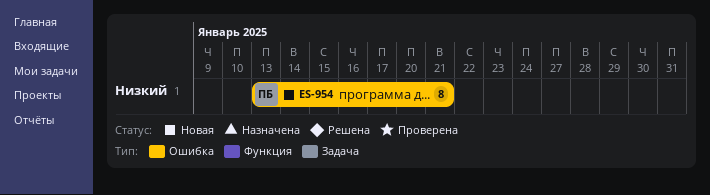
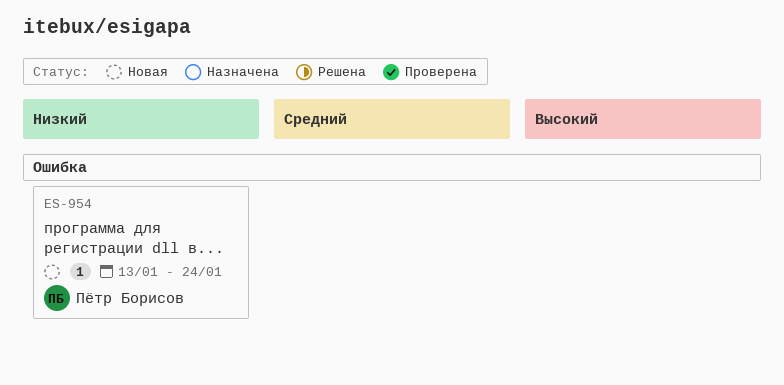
ES-954, estimate: 8 -> 1
ES-954, due: Jan 21 -> Jan 24

